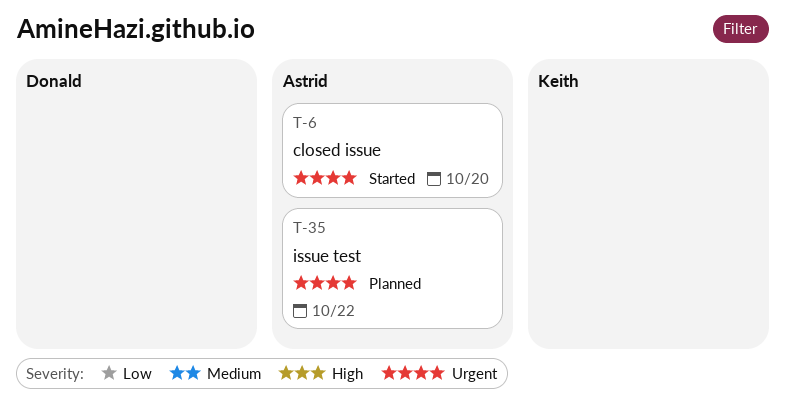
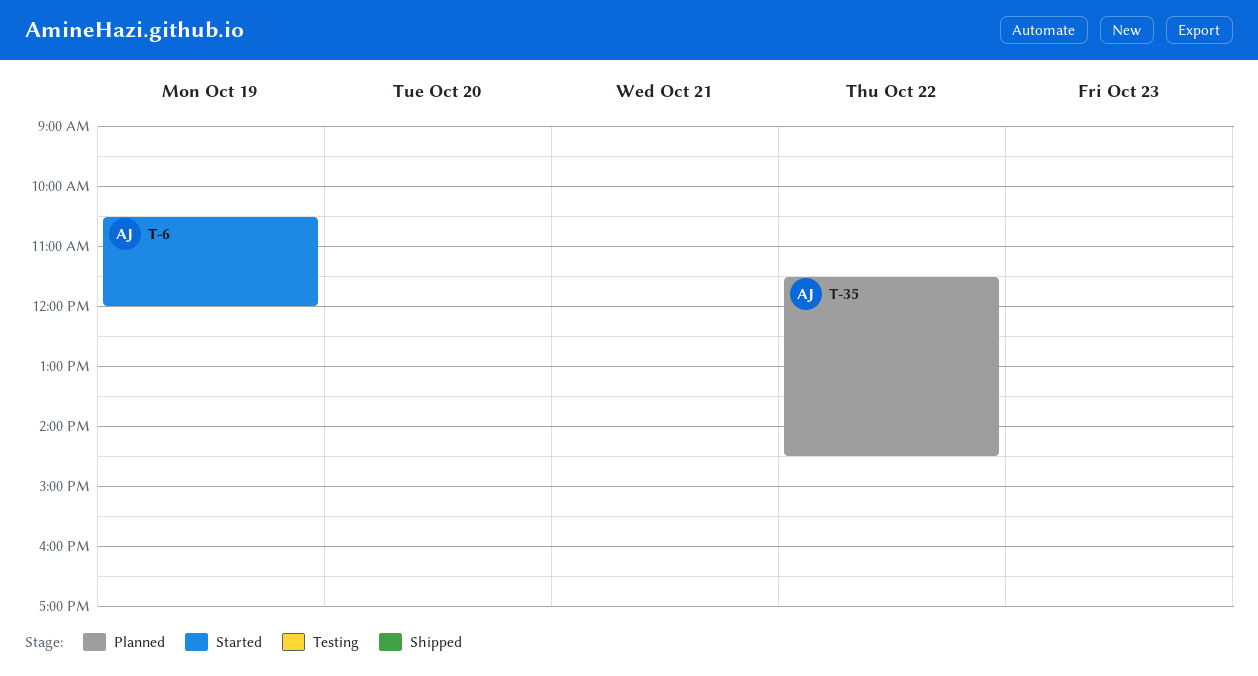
T-6, day: Oct 20 -> Oct 19

